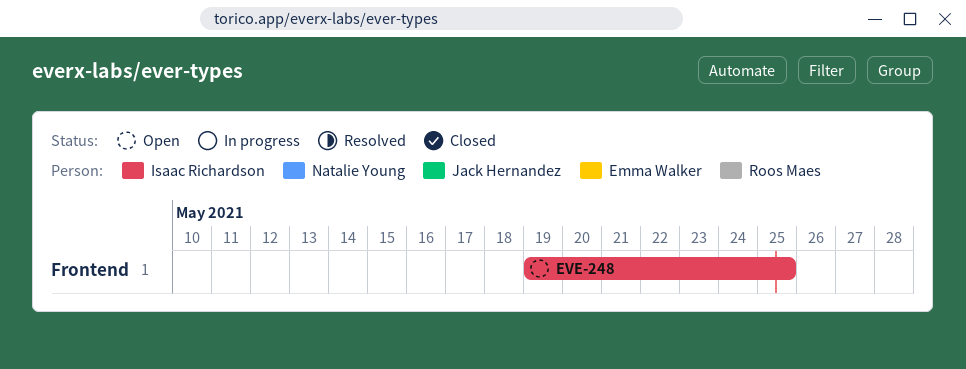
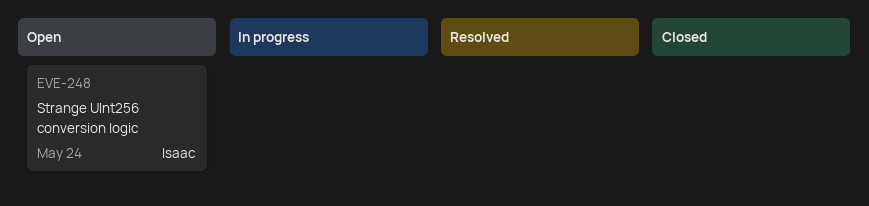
EVE-248, due: May 25 -> May 24

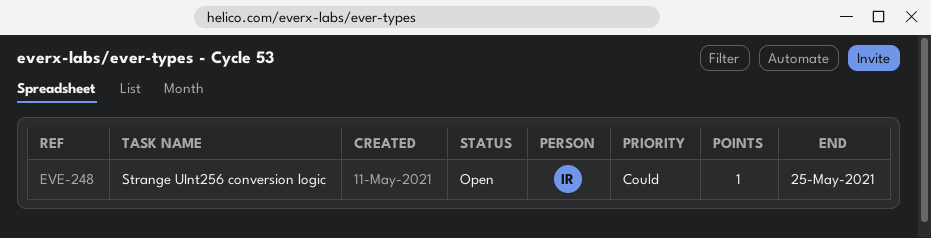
EVE-248, due: May 24 -> May 25

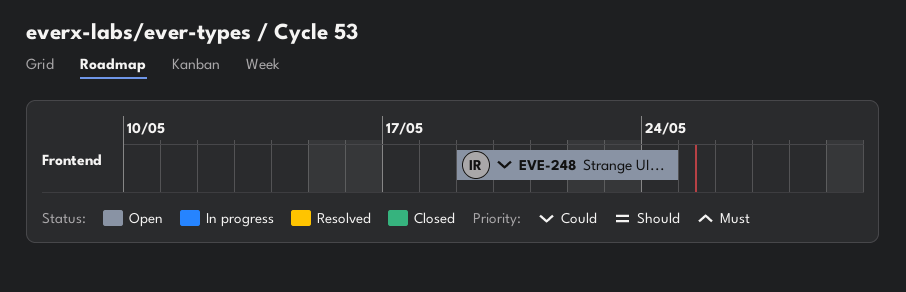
EVE-248, due: May 25 -> May 24

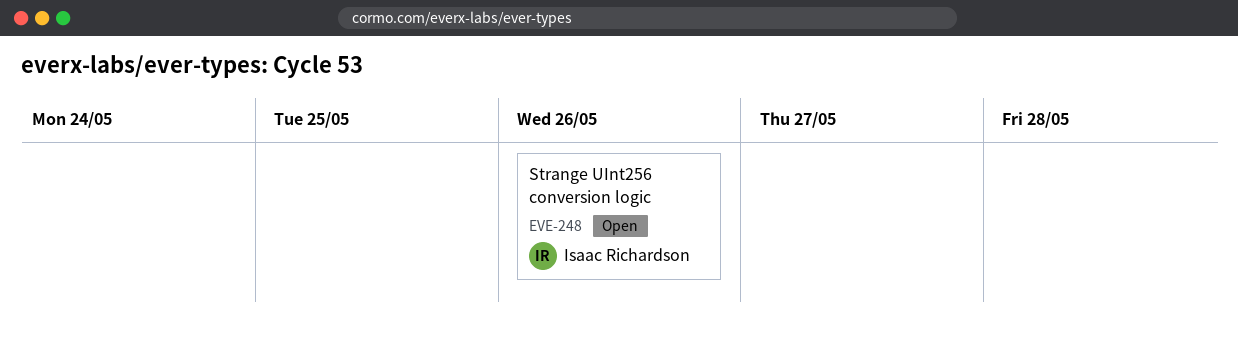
EVE-248, due: May 24 -> May 26

